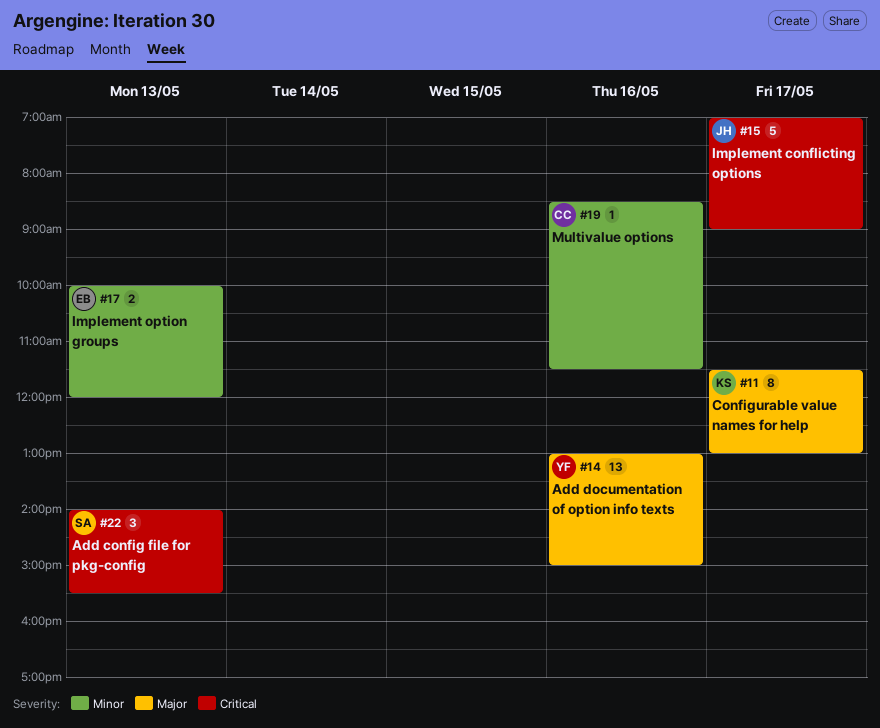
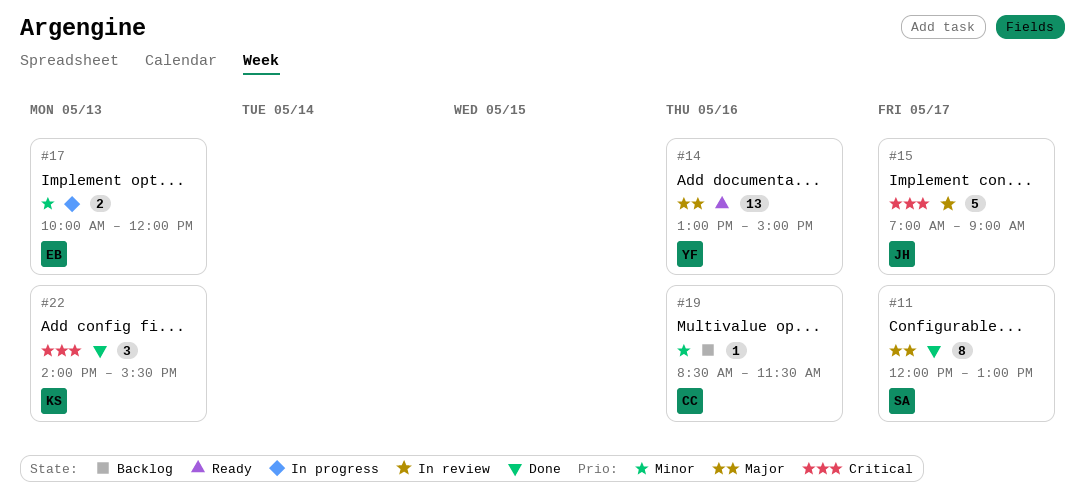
#11, owner: KS -> SA
#11, begins: 11:30 -> 12:00
#22, owner: SA -> KS

